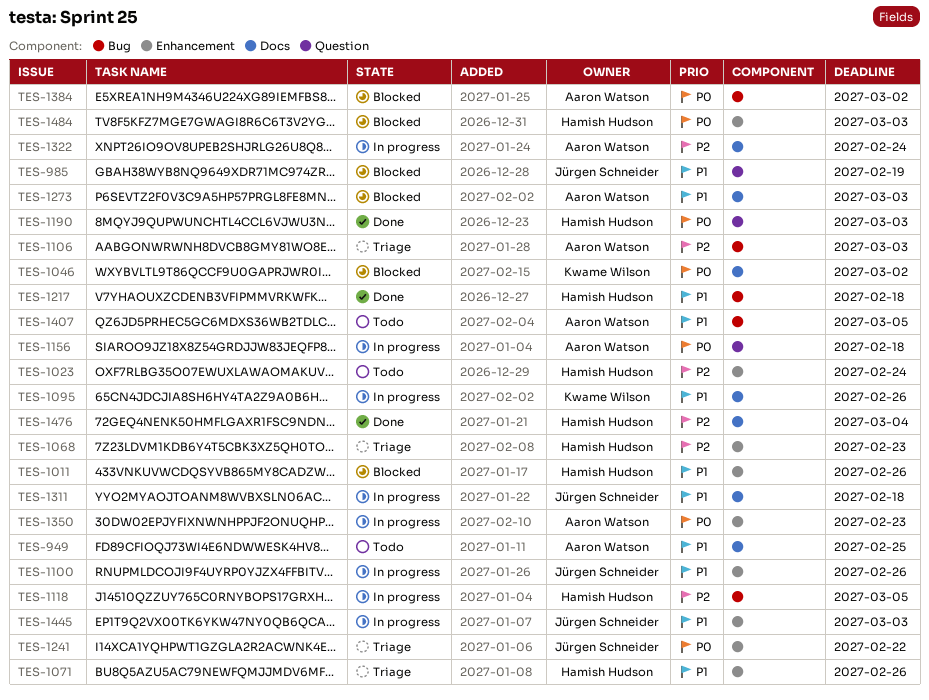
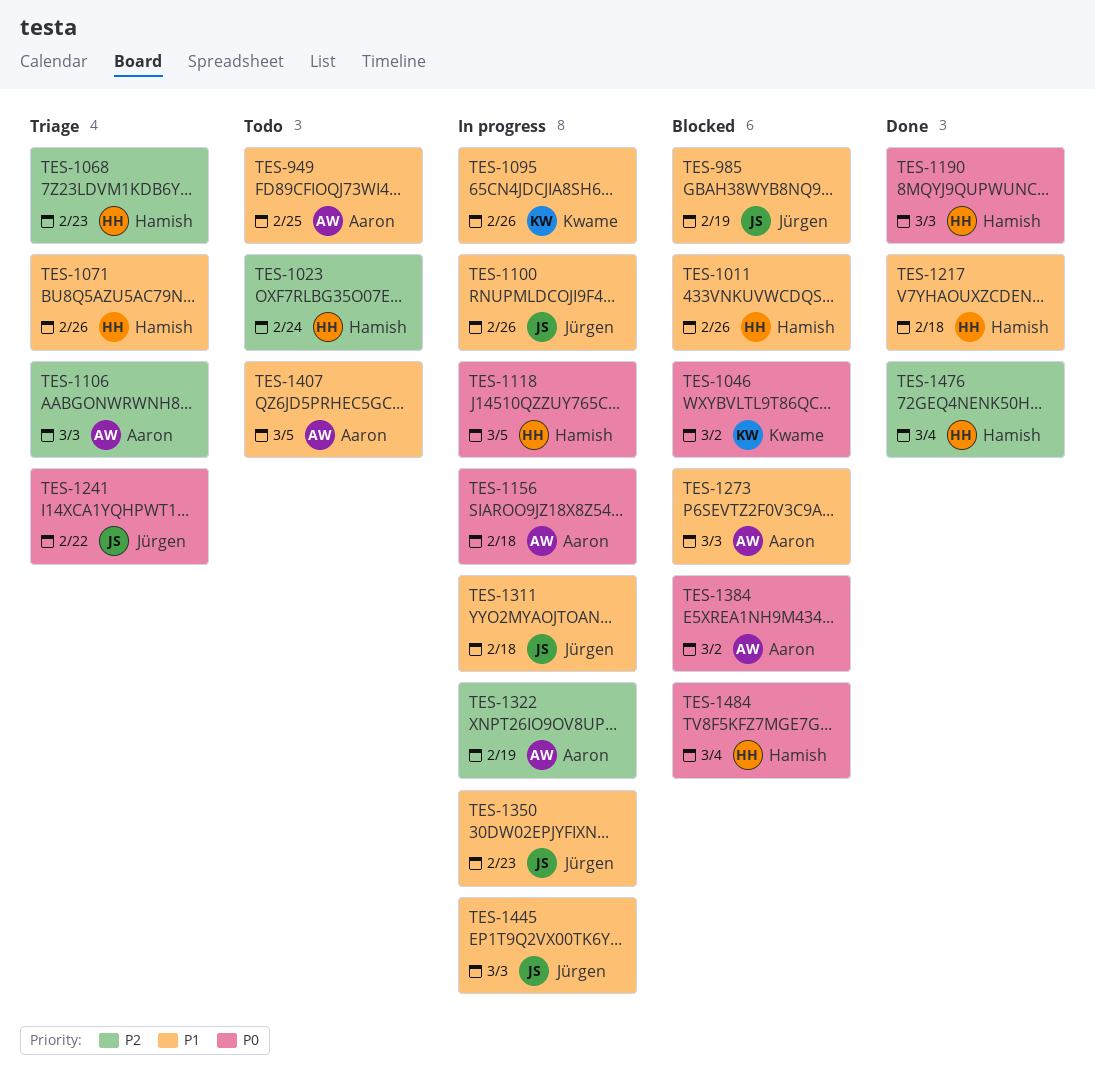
TES-1118, priority: P2 -> P0
TES-1322, due: Feb 24 -> Feb 19
TES-1350, owner: Aaron Watson -> Jürgen Schneider
TES-1350, priority: P0 -> P1
TES-1484, due: Mar 3 -> Mar 4

